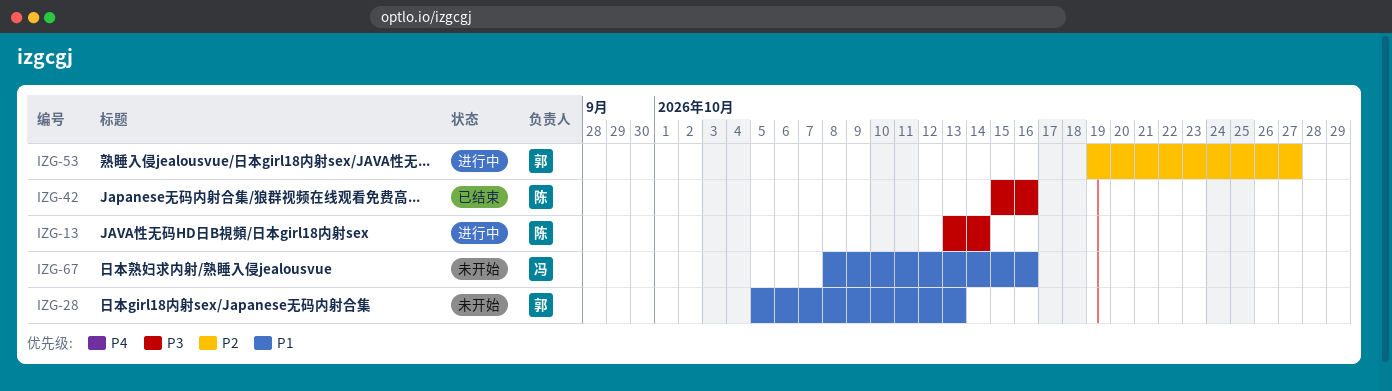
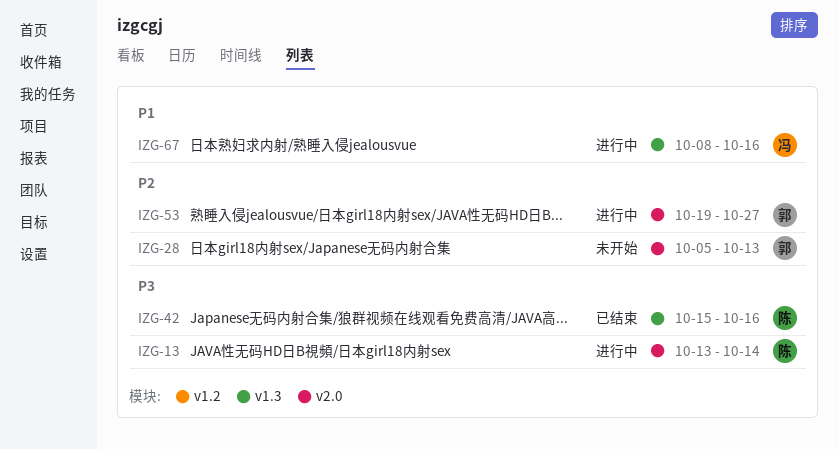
IZG-28, priority: P1 -> P2
IZG-67, status: 未开始 -> 进行中

